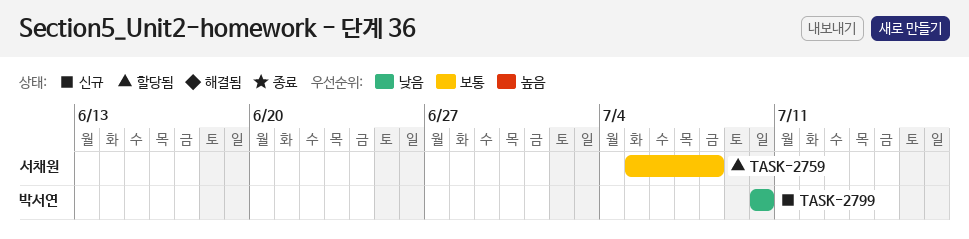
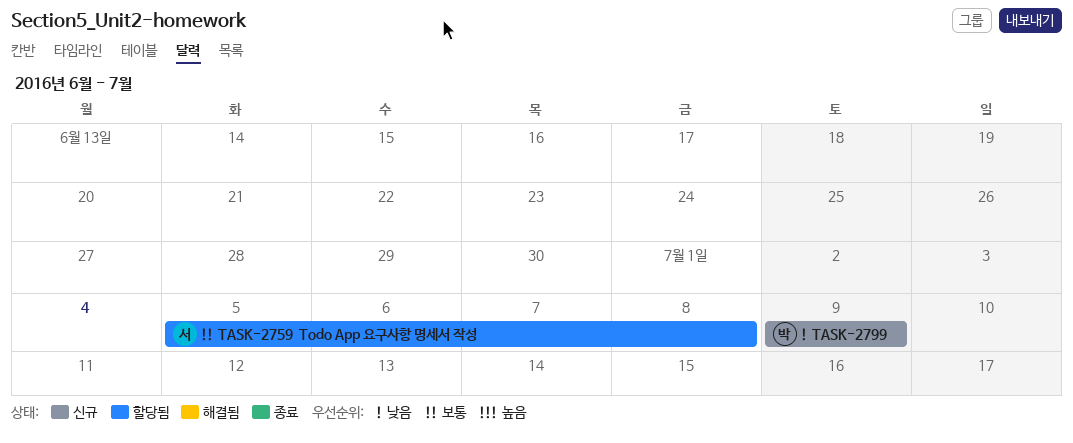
TASK-2799, start: Jul 10 -> Jul 9
TASK-2799, due: Jul 10 -> Jul 9

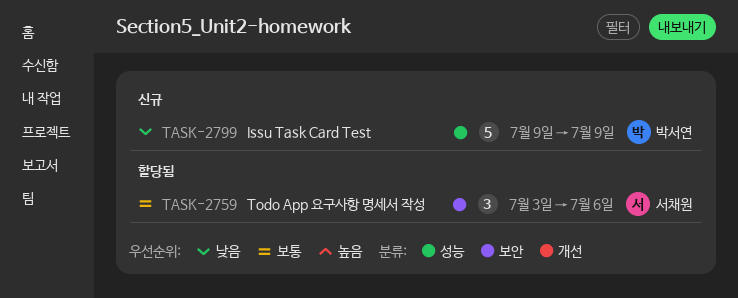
TASK-2759, start: Jul 5 -> Jul 3
TASK-2759, due: Jul 8 -> Jul 6

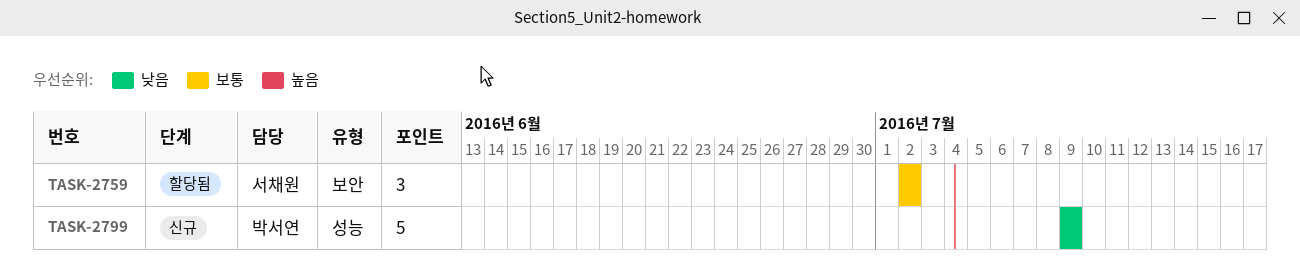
TASK-2759, start: Jul 3 -> Jul 2
TASK-2759, due: Jul 6 -> Jul 2

